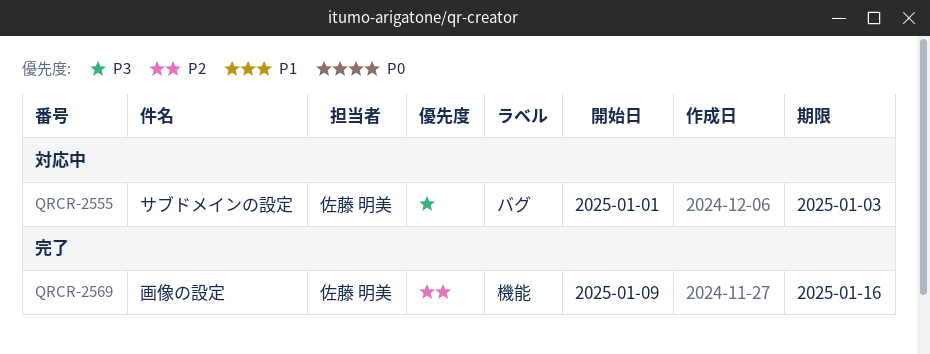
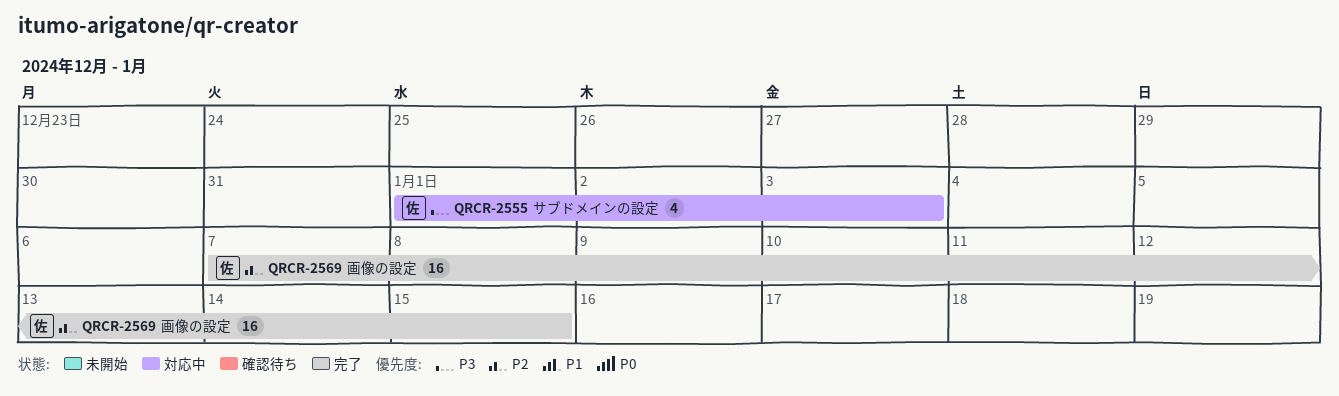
QRCR-2569, start: Jan 9 -> Jan 7
QRCR-2569, due: Jan 16 -> Jan 15

